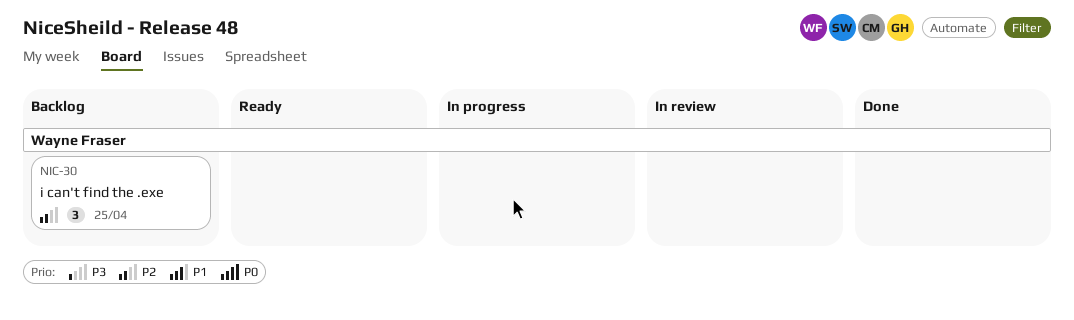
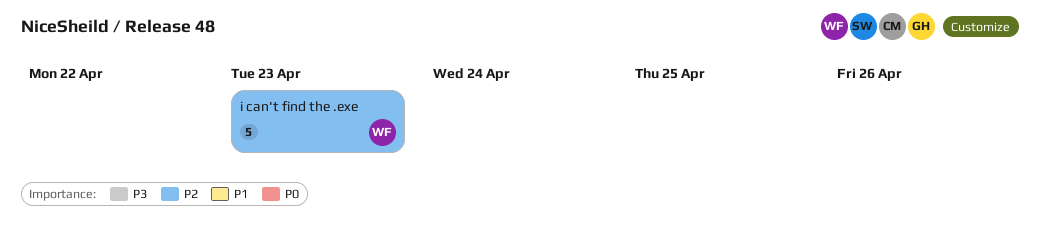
i can't find the .exe, estimate: 3 -> 5
i can't find the .exe, due: Apr 25 -> Apr 23

